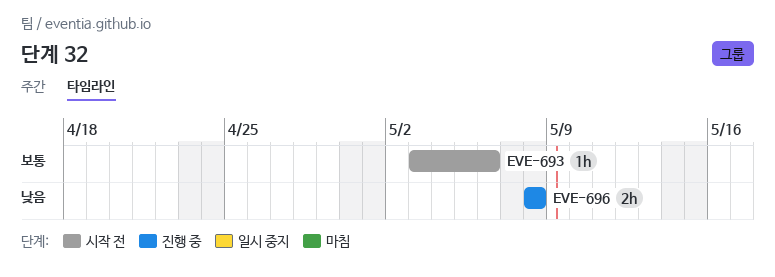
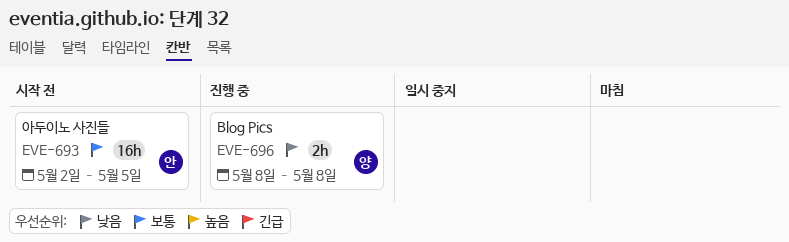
EVE-693, estimate: 1h -> 16h
EVE-693, start: May 3 -> May 2
EVE-693, due: May 6 -> May 5

